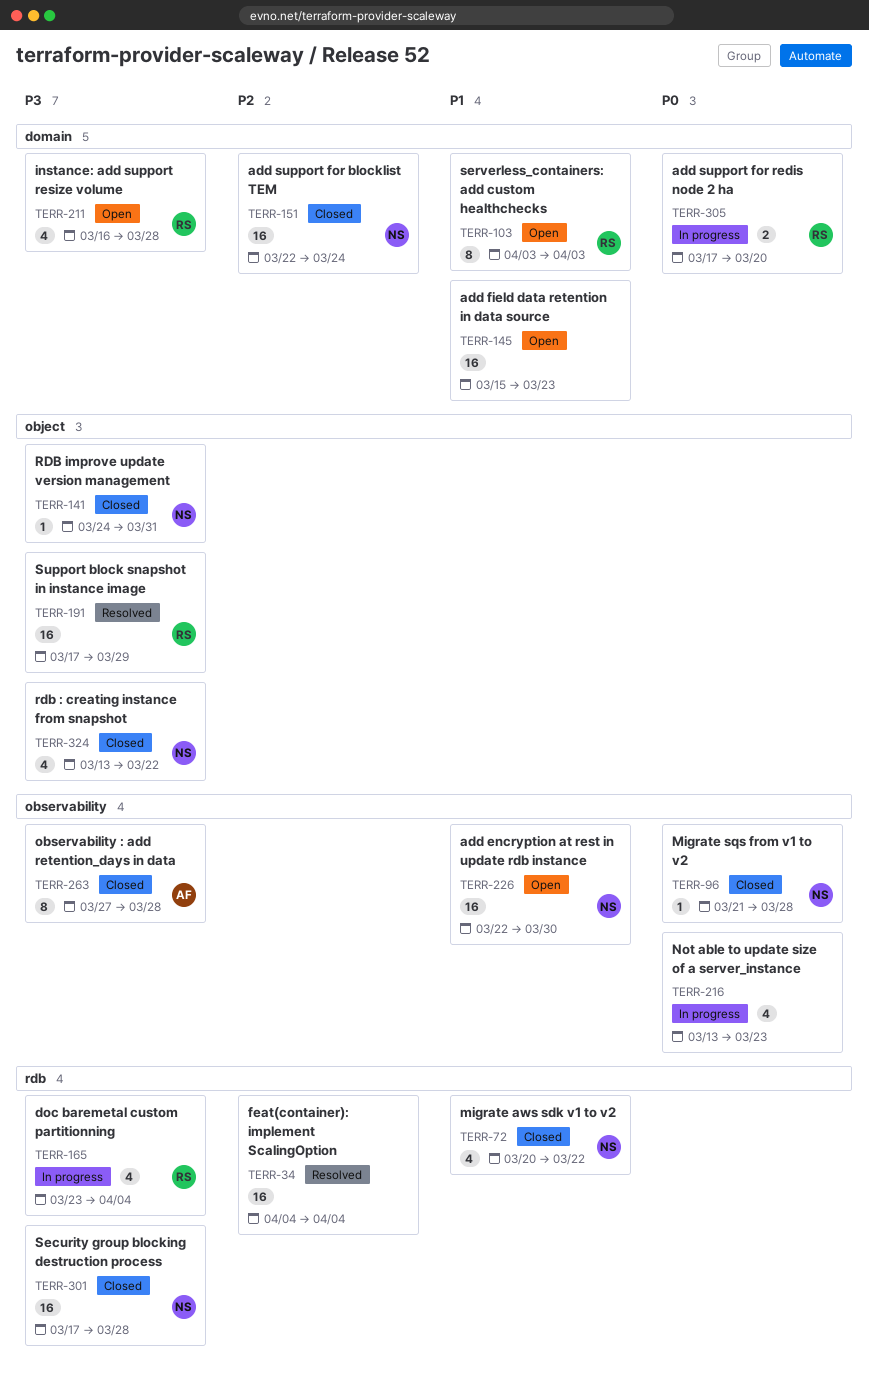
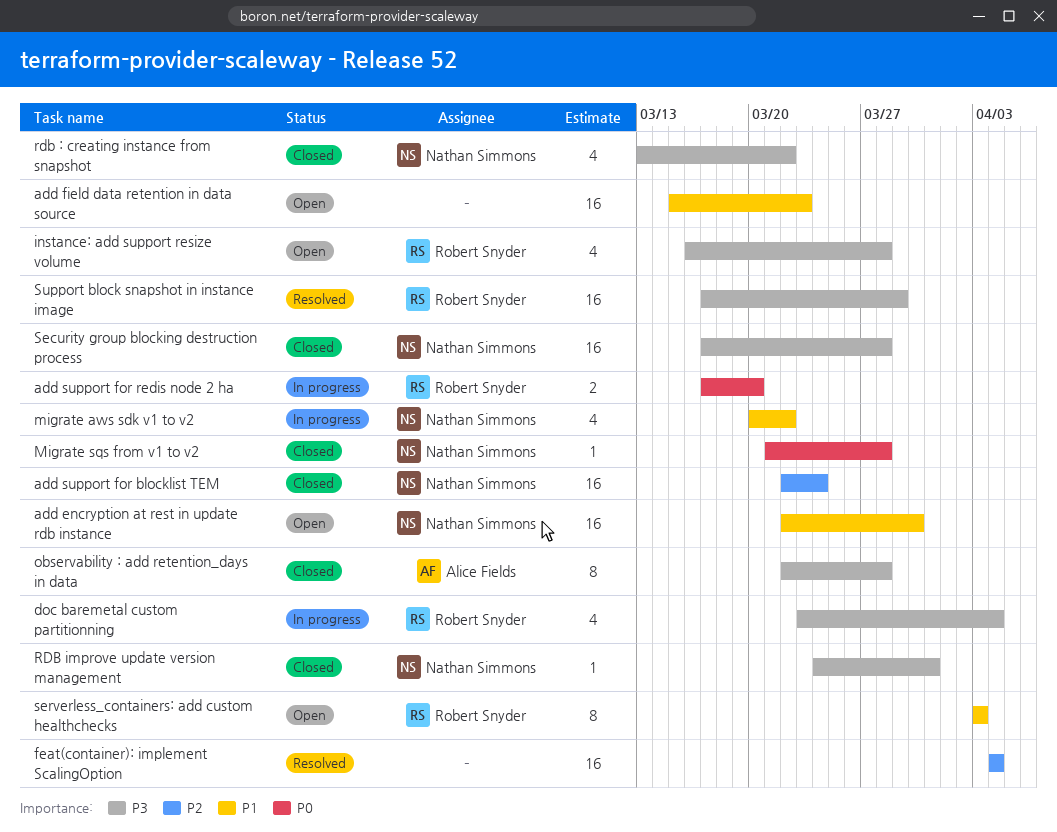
migrate aws sdk v1 to v2, status: Closed -> In progress
Not able to update size of a server_instance: present -> none
observability : add retention_days in data, start: Mar 27 -> Mar 22

